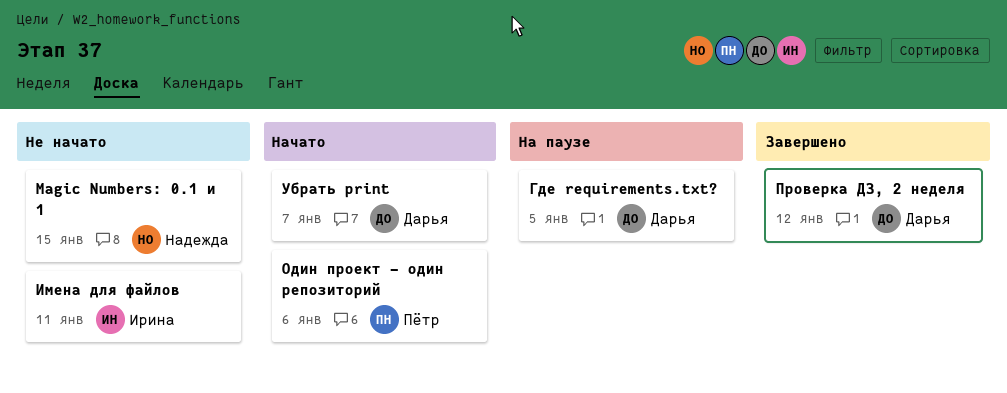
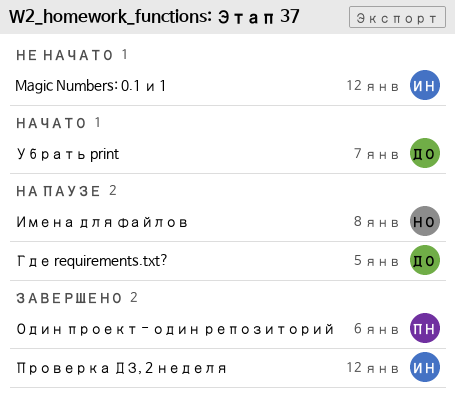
Magic Numbers: 0.1 и 1, owner: Надежда -> Ирина
Magic Numbers: 0.1 и 1, due: Jan 15 -> Jan 12
Имена для файлов, status: Не начато -> На паузе
Имена для файлов, owner: Ирина -> Надежда
Имена для файлов, due: Jan 11 -> Jan 8
Один проект - один репозиторий, status: Начато -> Завершено
Проверка ДЗ, 2 неделя, owner: Дарья -> Ирина

